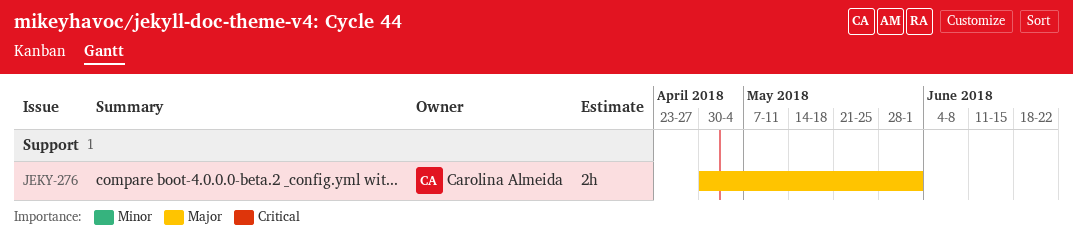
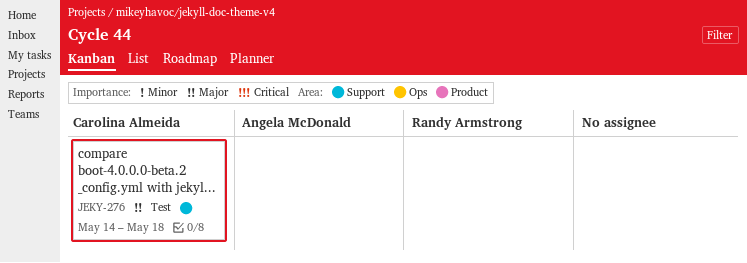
JEKY-276, start: Apr 30 -> May 14
JEKY-276, due: Jun 1 -> May 18

